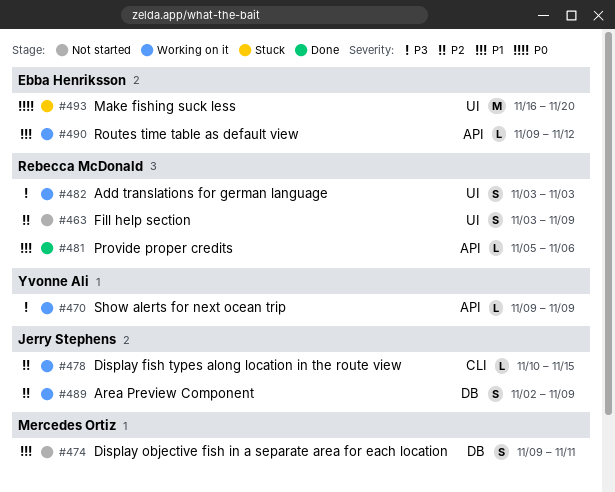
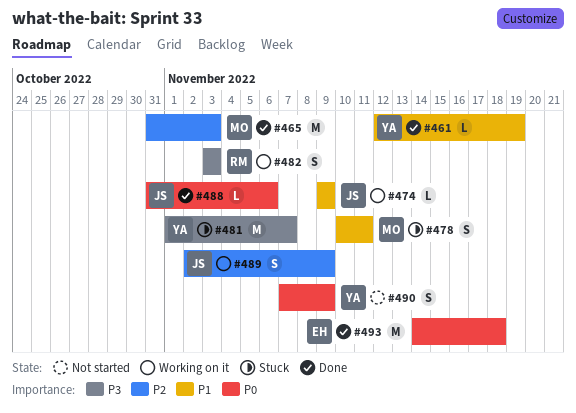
#461: none -> present
#463: present -> none
#465: none -> present
#470: present -> none
#474, status: Not started -> Working on it
#474, owner: Mercedes Ortiz -> Jerry Stephens
#474, estimate: S -> L
#474, due: Nov 11 -> Nov 9
#478, status: Working on it -> Stuck
#478, owner: Jerry Stephens -> Mercedes Ortiz
#478, priority: P2 -> P1
#478, estimate: L -> S
#478, due: Nov 15 -> Nov 11
#481, status: Done -> Stuck
#481, owner: Rebecca McDonald -> Yvonne Ali
#481, priority: P1 -> P3
#481, estimate: L -> M
#481, start: Nov 5 -> Nov 1
#481, due: Nov 6 -> Nov 7
#488: none -> present
#490, status: Working on it -> Not started
#490, owner: Ebba Henriksson -> Yvonne Ali
#490, priority: P1 -> P0
#490, estimate: L -> S
#490, start: Nov 9 -> Nov 7
#490, due: Nov 12 -> Nov 9
#493, status: Stuck -> Done
#493, start: Nov 16 -> Nov 14
#493, due: Nov 20 -> Nov 18

